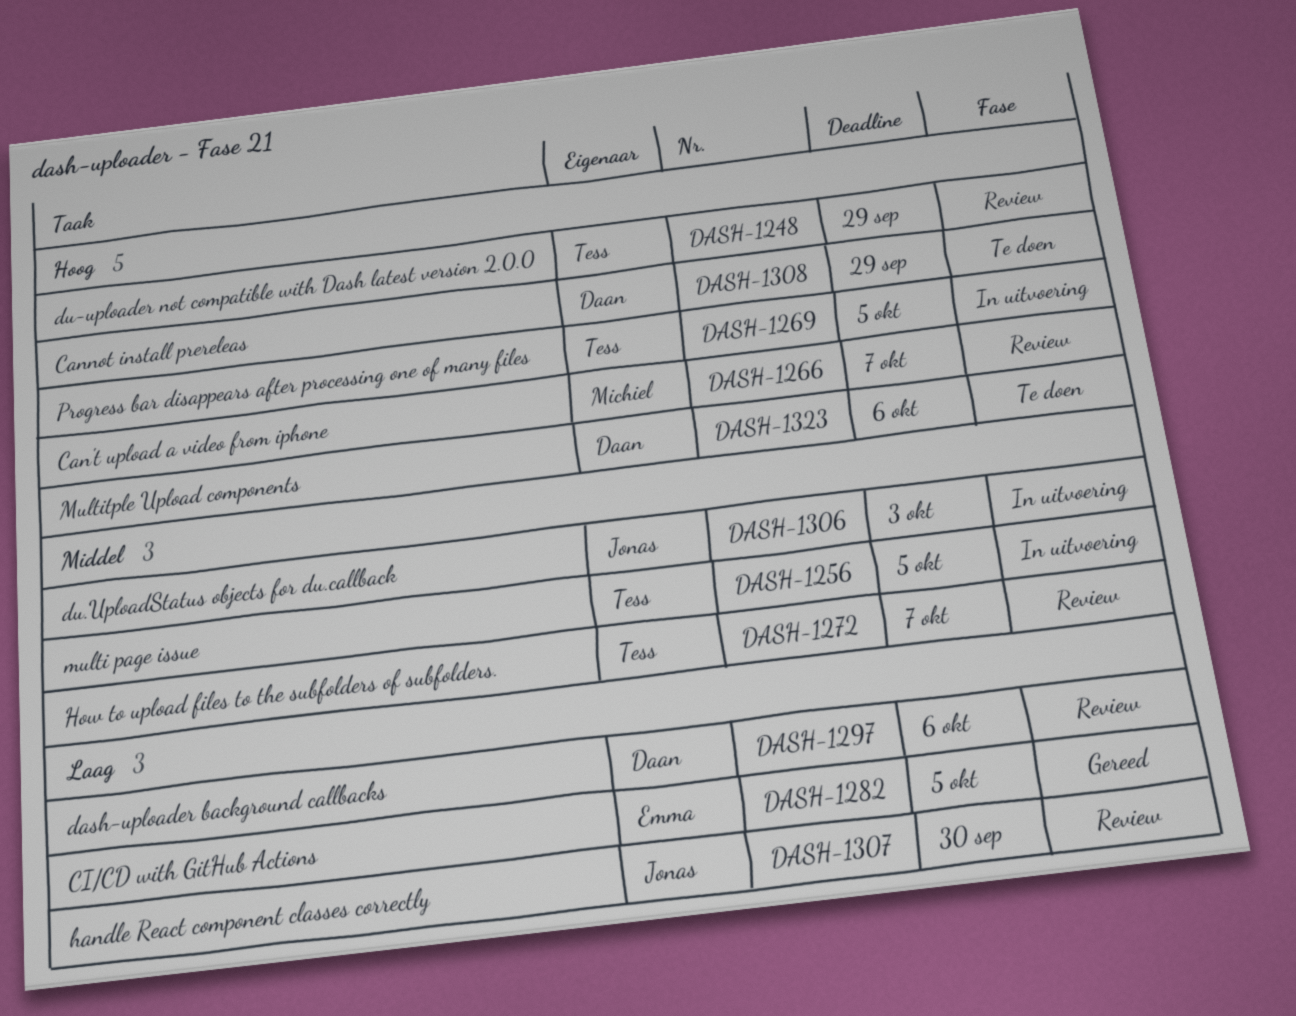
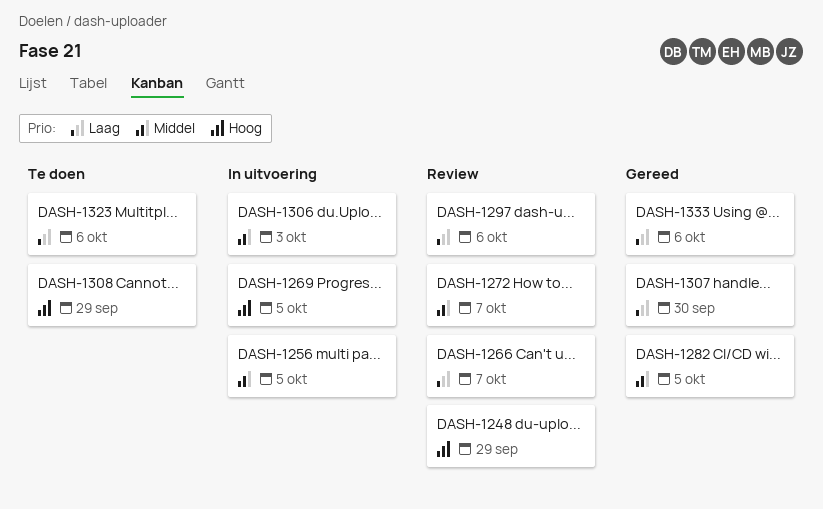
DASH-1266, priority: Hoog -> Laag
DASH-1282, priority: Laag -> Middel
DASH-1307, status: Review -> Gereed
DASH-1323, priority: Hoog -> Laag
DASH-1333: none -> present

